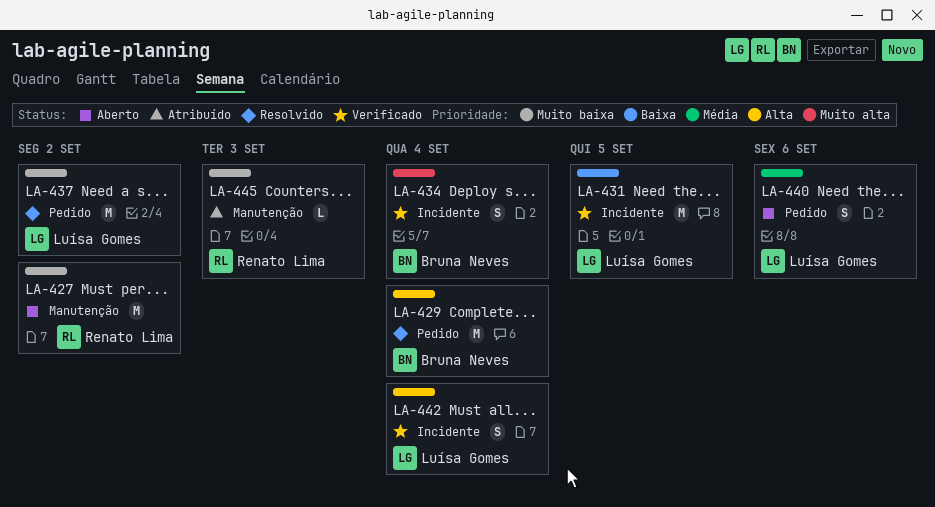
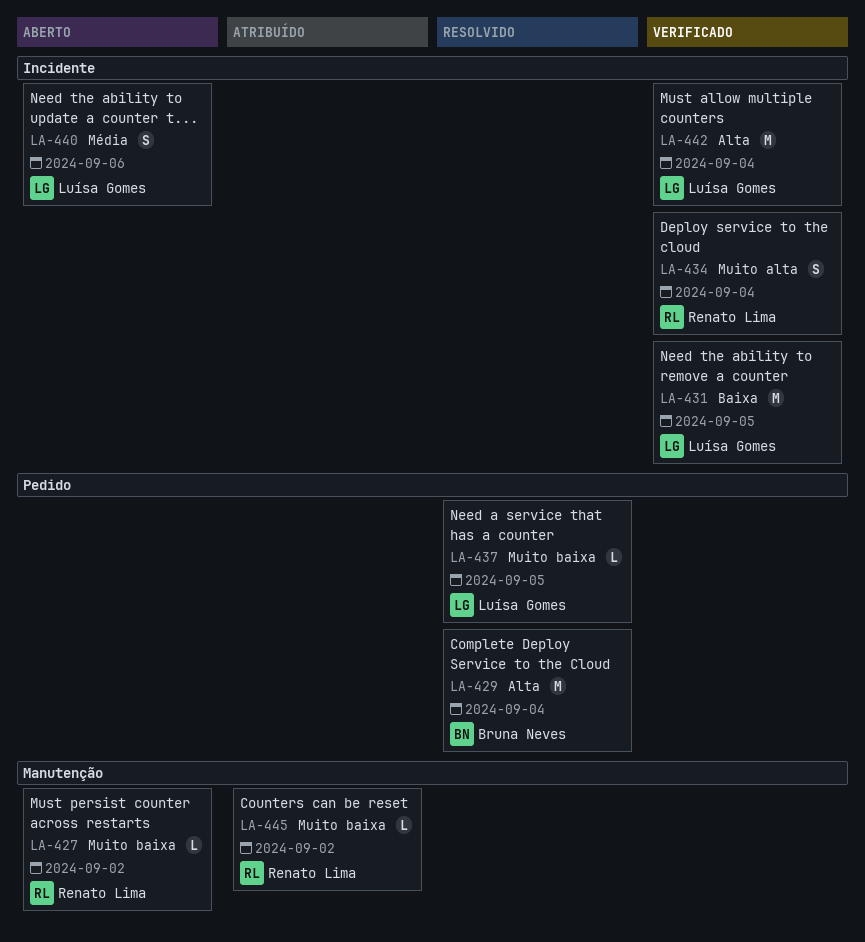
LA-427, estimate: M -> L
LA-434, owner: Bruna Neves -> Renato Lima
LA-437, estimate: M -> L
LA-437, due: Sep 2 -> Sep 5
LA-440, label: Pedido -> Incidente
LA-442, estimate: S -> M
LA-445, due: Sep 3 -> Sep 2

